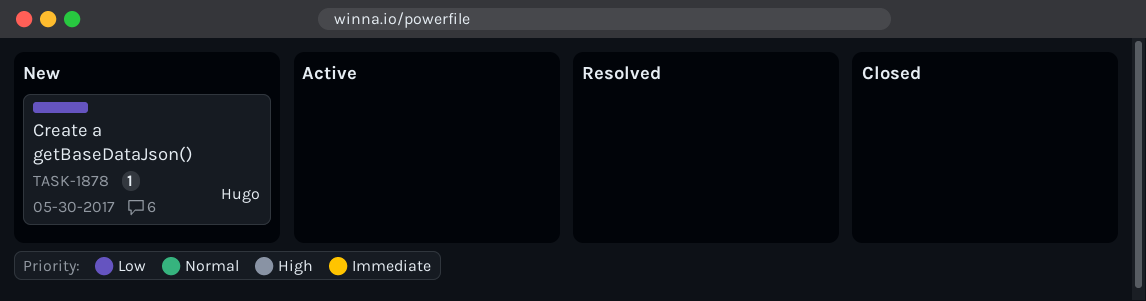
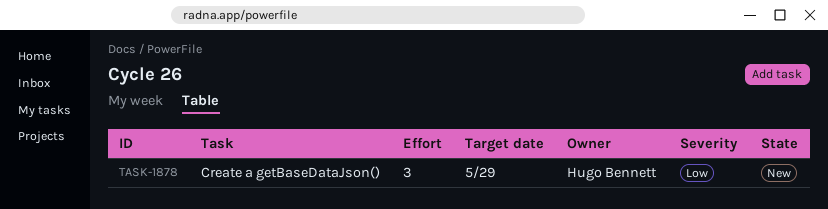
TASK-1878, estimate: 1 -> 3
TASK-1878, due: May 30 -> May 29

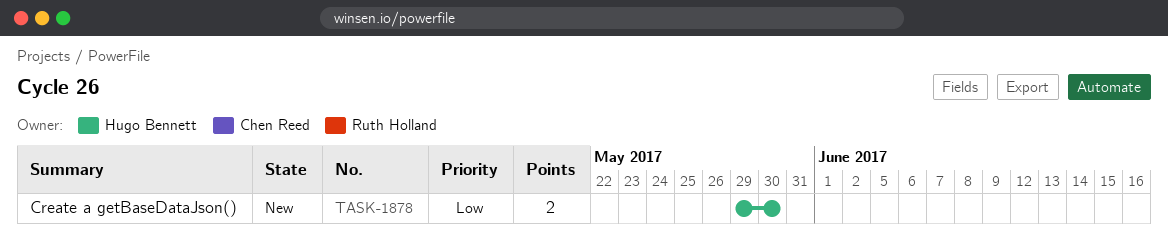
TASK-1878, estimate: 3 -> 2
TASK-1878, due: May 29 -> May 30

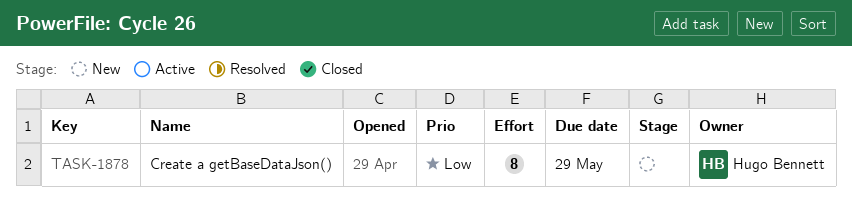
TASK-1878, estimate: 2 -> 8
TASK-1878, due: May 30 -> May 29

